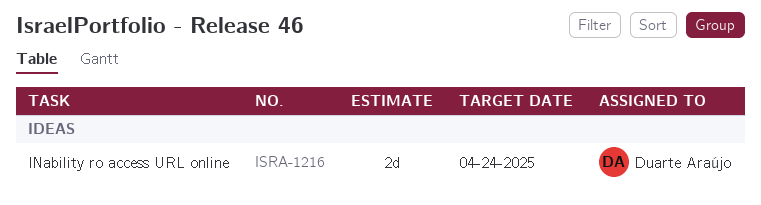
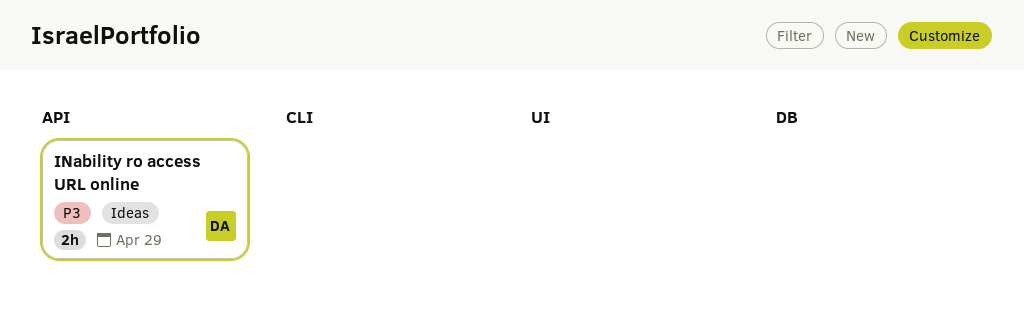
INability ro access URL online, estimate: 2d -> 2h
INability ro access URL online, due: Apr 24 -> Apr 29

